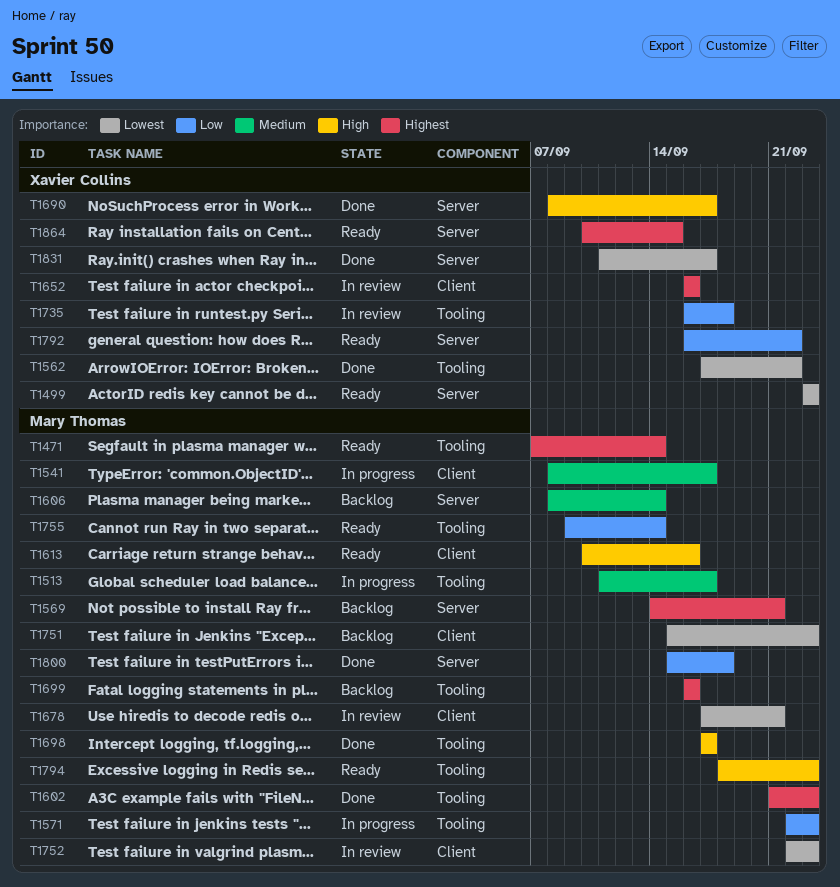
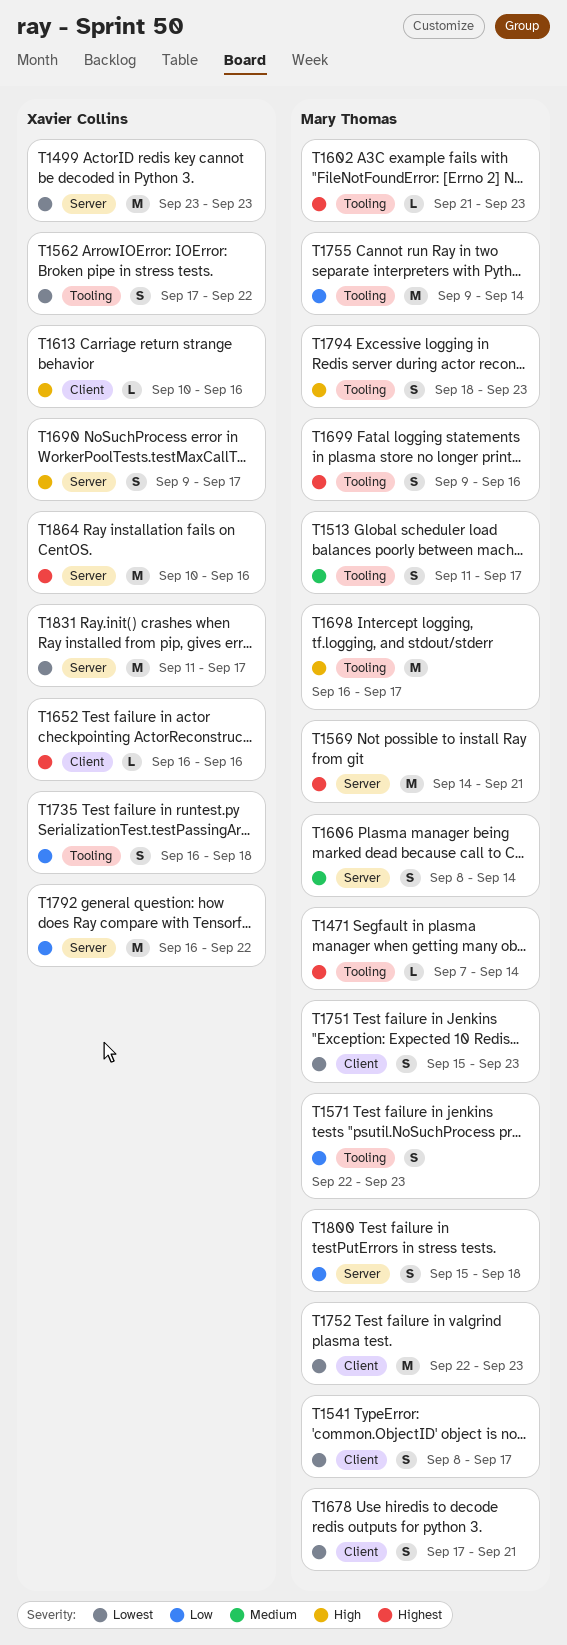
T1541, priority: Medium -> Lowest
T1613, owner: Mary Thomas -> Xavier Collins
T1690, start: Sep 8 -> Sep 9
T1698, start: Sep 17 -> Sep 16
T1699, start: Sep 16 -> Sep 9
T1864, due: Sep 15 -> Sep 16

